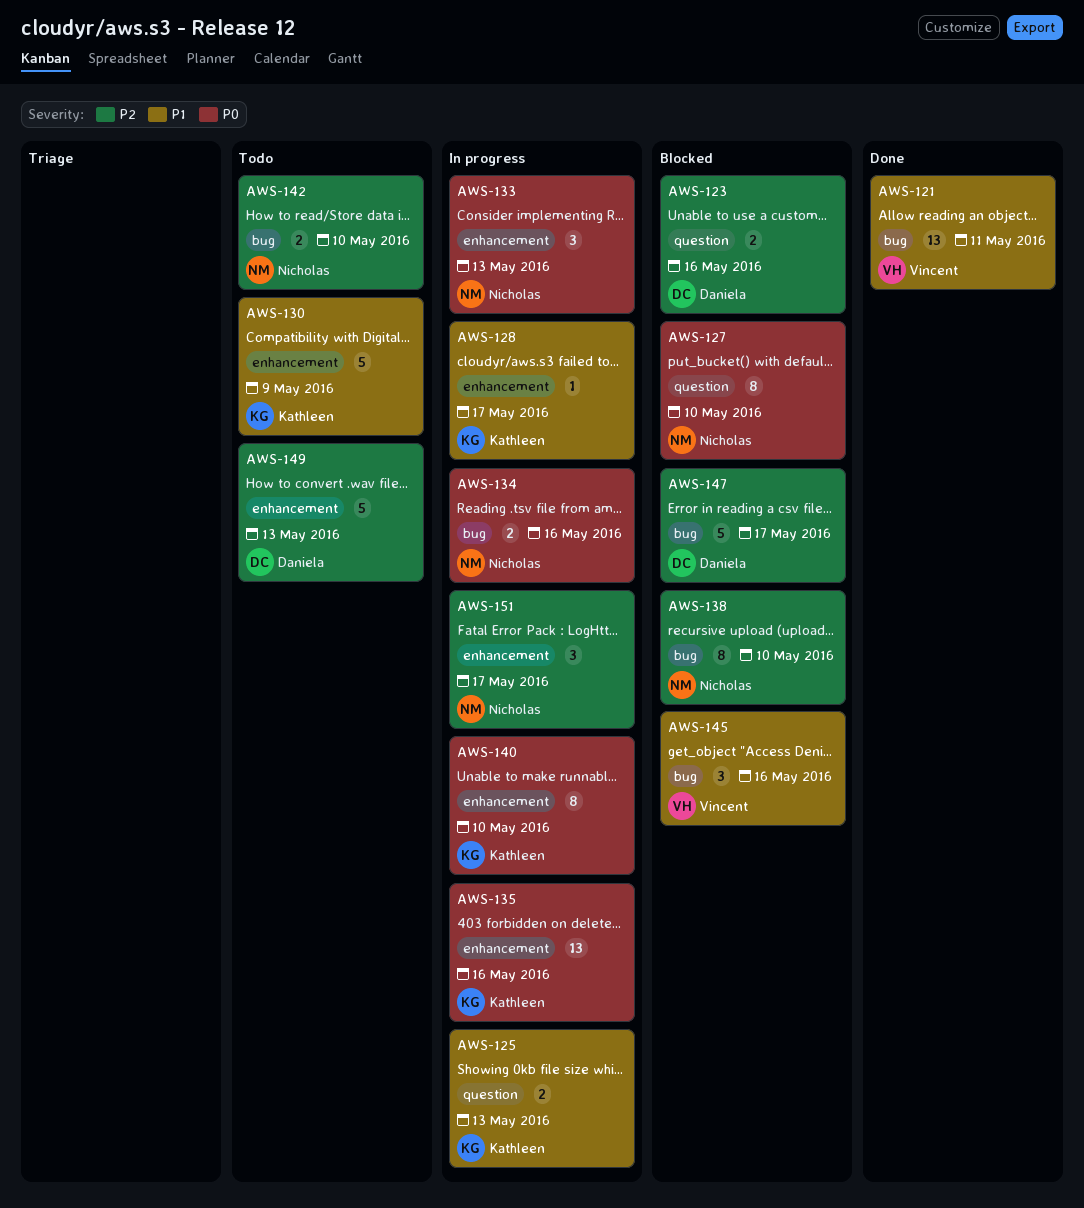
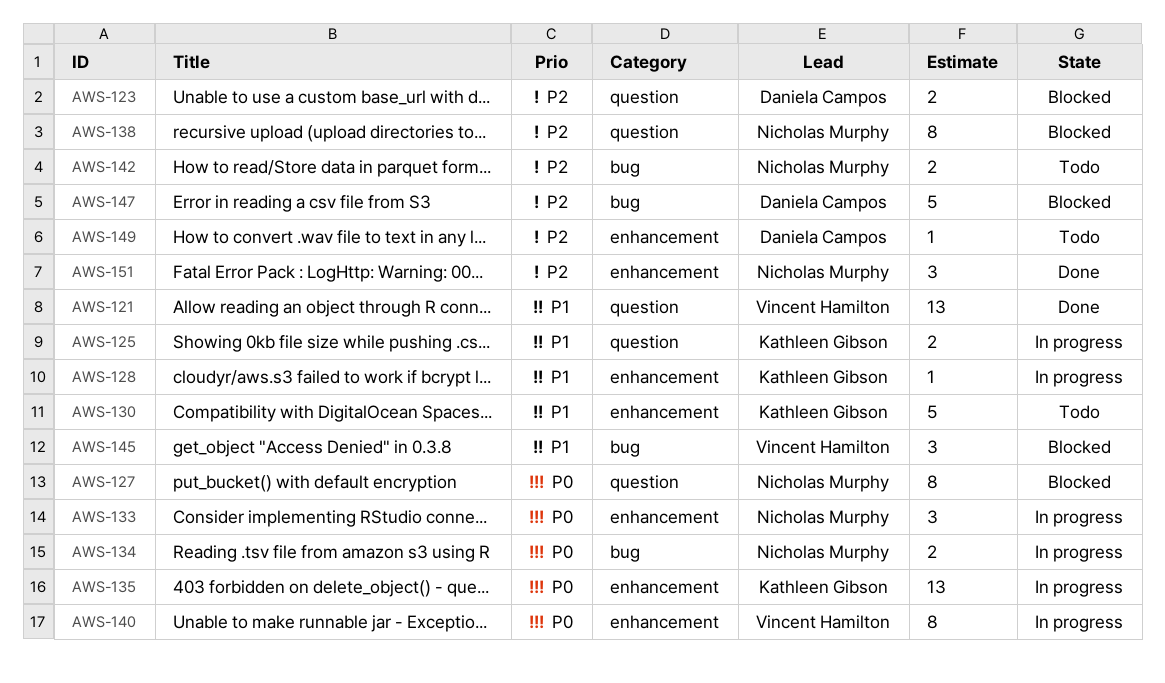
AWS-121, label: bug -> question
AWS-138, label: bug -> question
AWS-140, owner: Kathleen Gibson -> Vincent Hamilton
AWS-149, estimate: 5 -> 1
AWS-151, status: In progress -> Done

